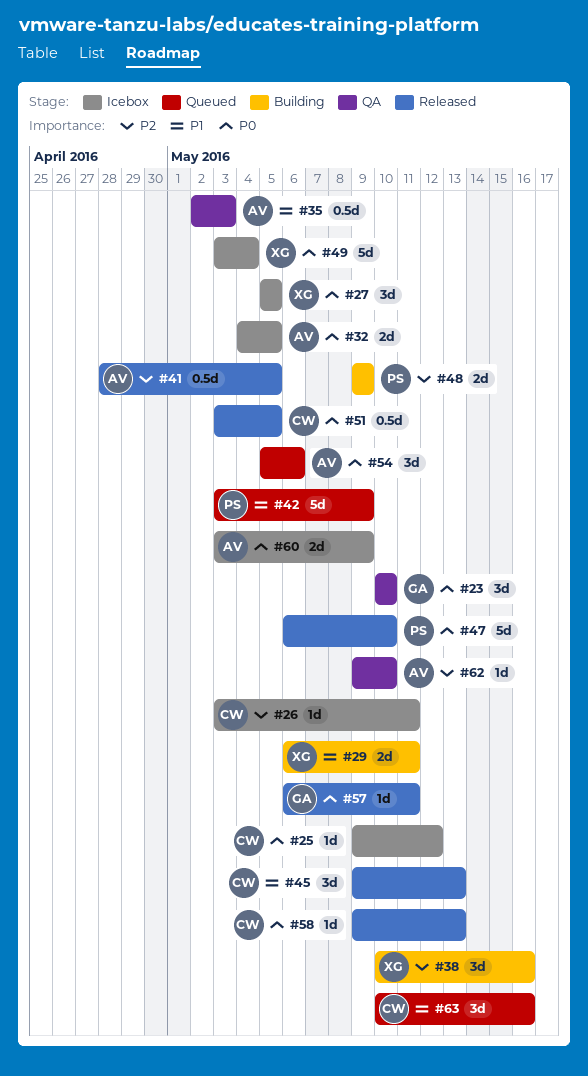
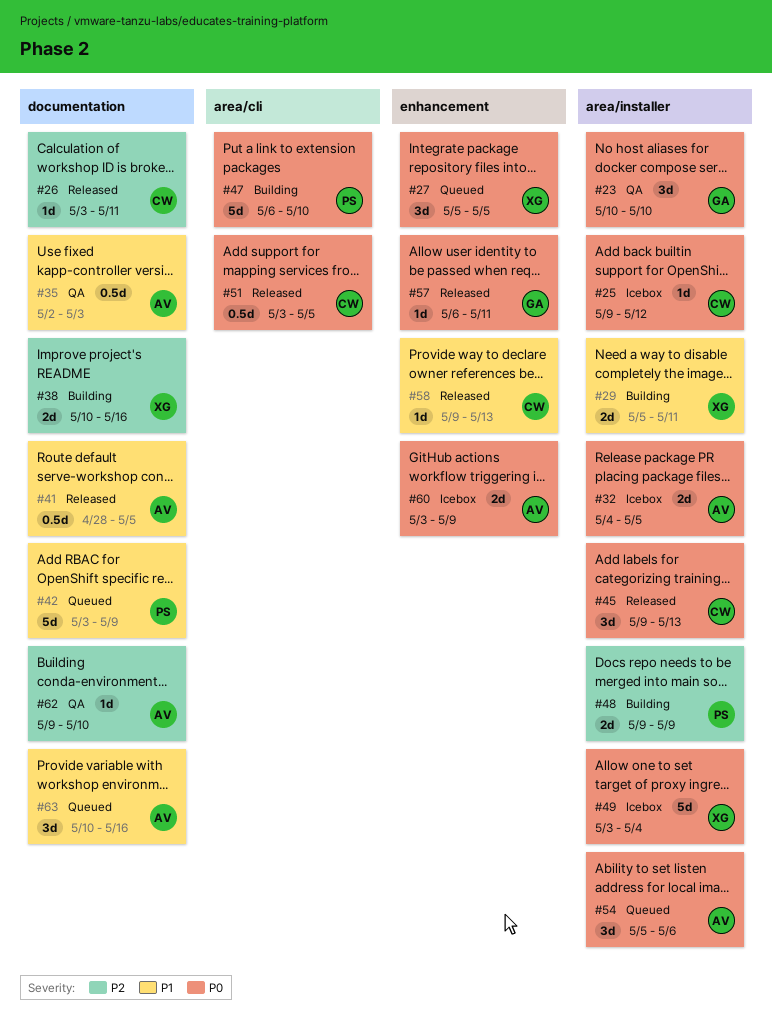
#26, status: Icebox -> Released
#27, status: Icebox -> Queued
#29, start: May 6 -> May 5
#38, estimate: 3d -> 2d
#41, priority: P2 -> P1
#45, priority: P1 -> P0
#47, status: Released -> Building
#58, priority: P0 -> P1
#63, owner: CW -> AV

